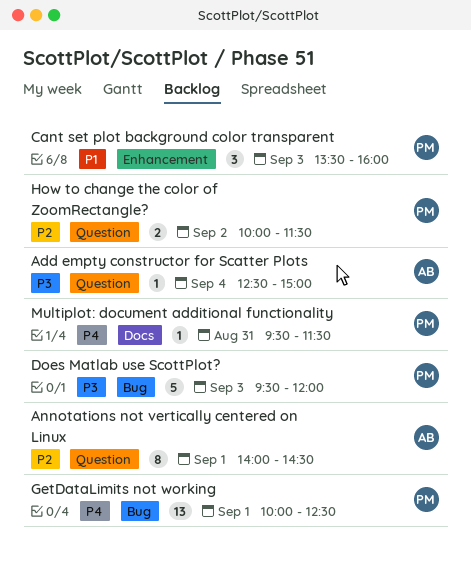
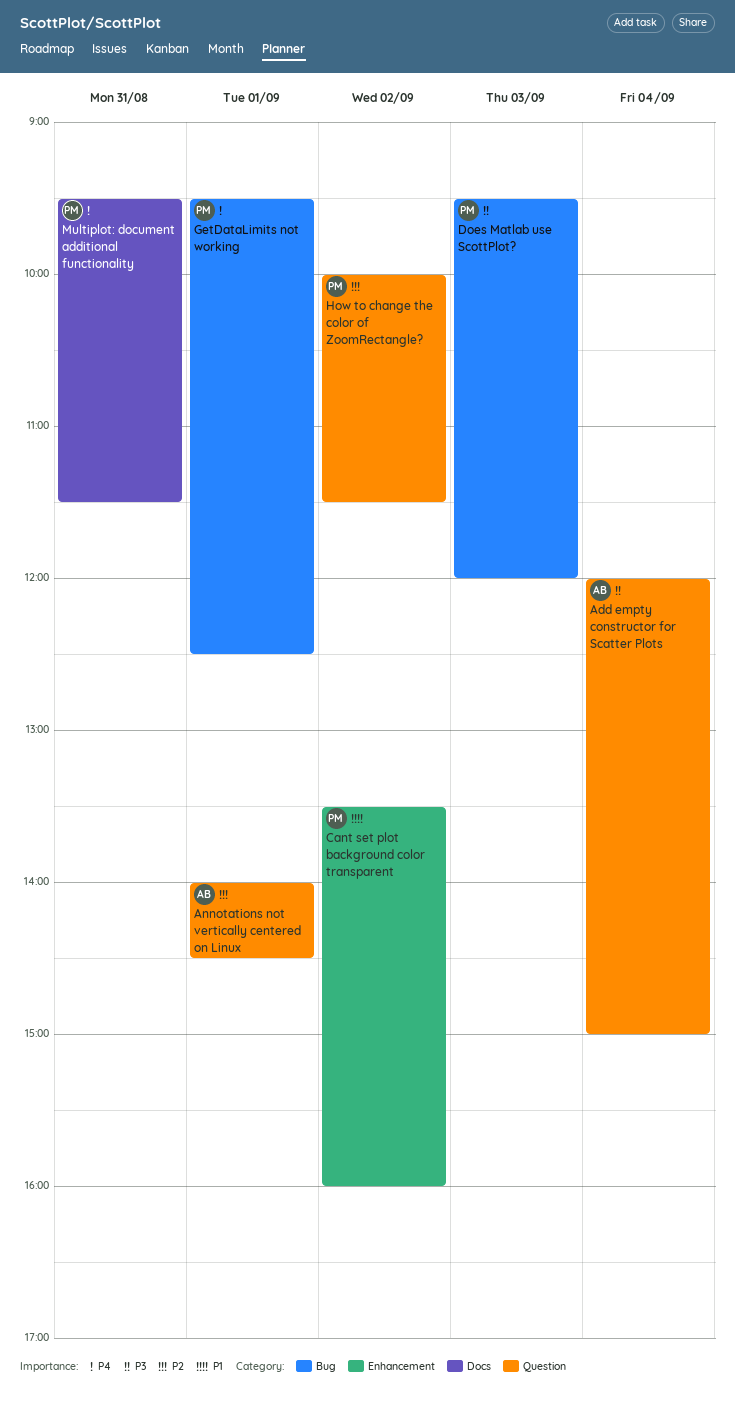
Add empty constructor for Scatter Plots, begins: 12:30 -> 12:00
Cant set plot background color transparent, day: Sep 3 -> Sep 2
GetDataLimits not working, begins: 10:00 -> 09:30

